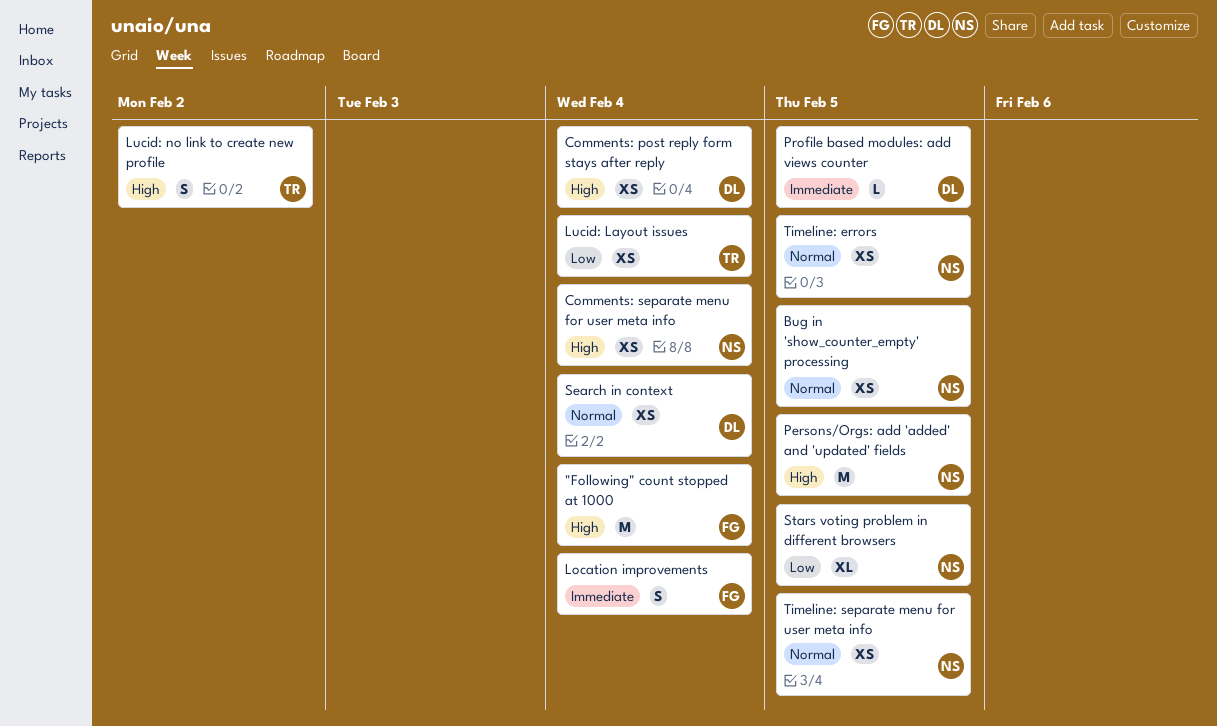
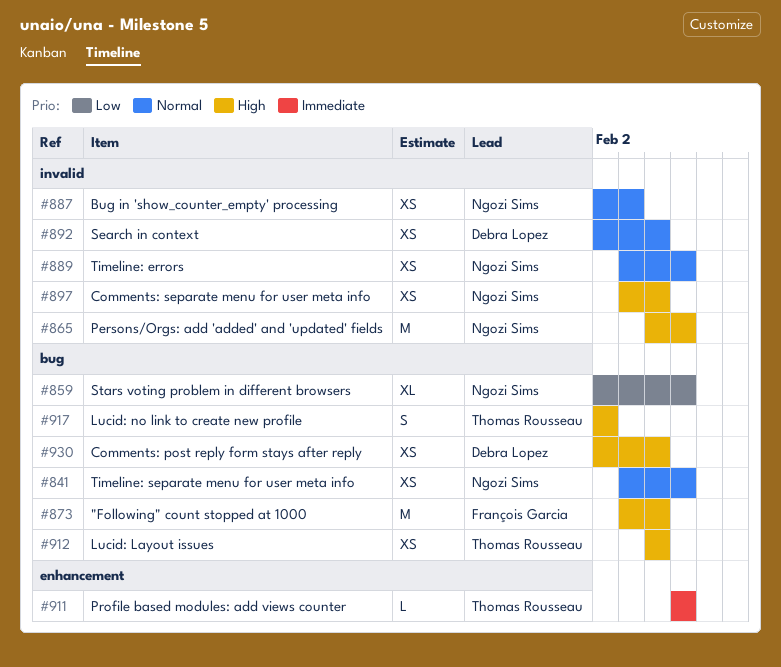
Bug in 'show_counter_empty' processing, due: Feb 5 -> Feb 3
Location improvements: present -> none
Lucid: Layout issues, priority: Low -> High
Profile based modules: add views counter, owner: Debra Lopez -> Thomas Rousseau

